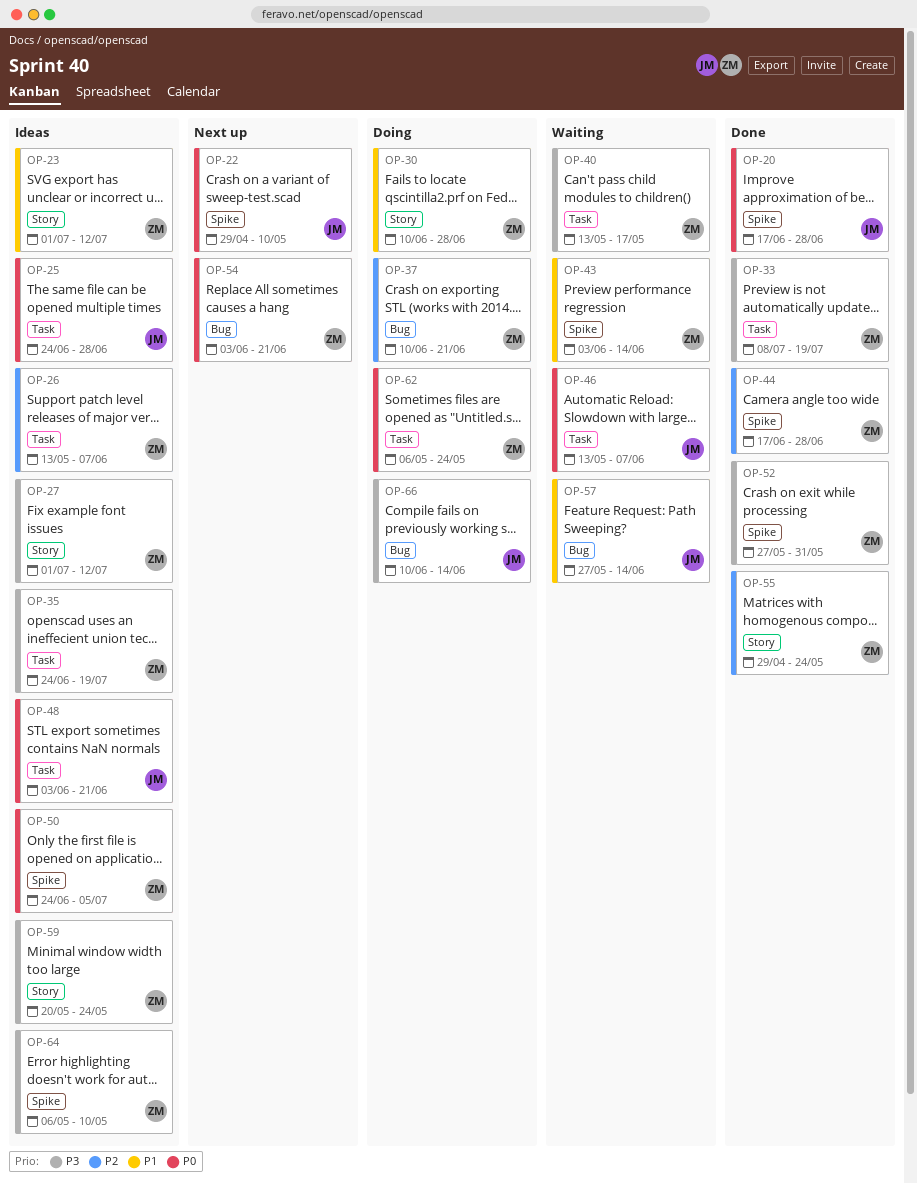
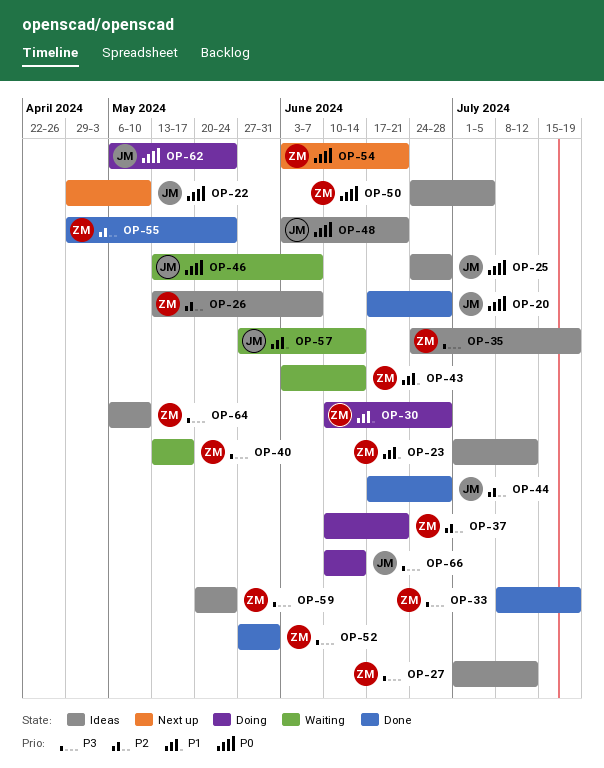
OP-44, owner: ZM -> JM
OP-62, owner: ZM -> JM

